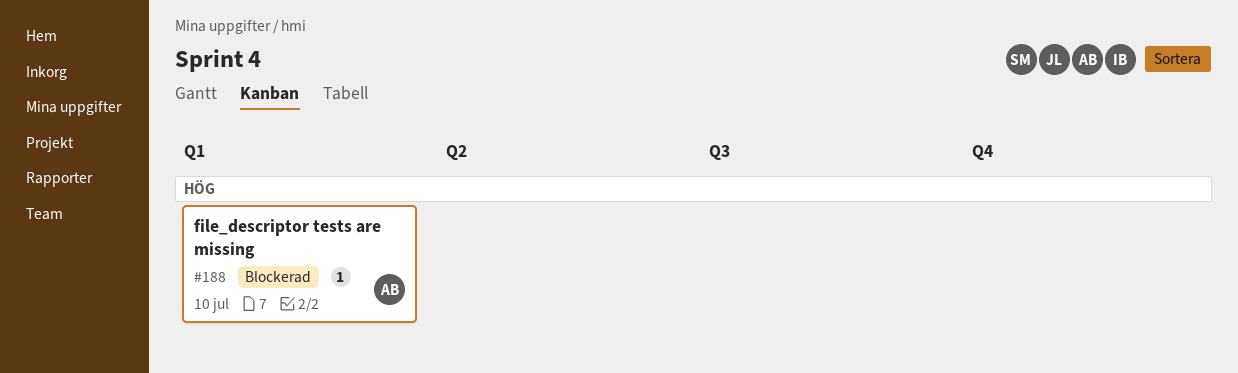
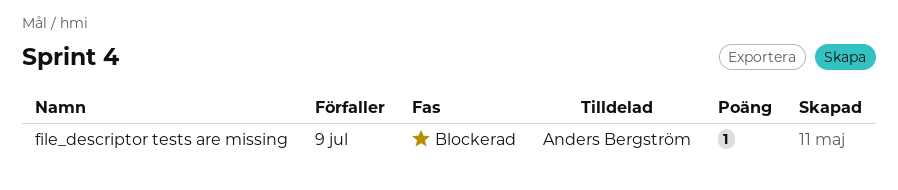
file_descriptor tests are missing, due: Jul 10 -> Jul 9

